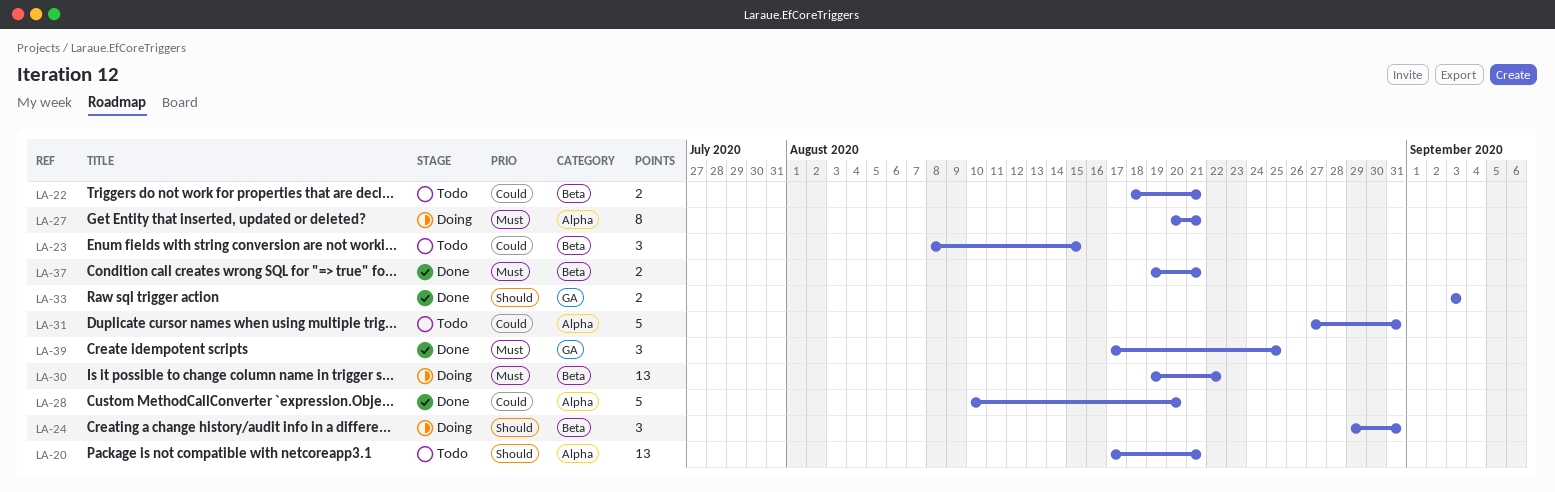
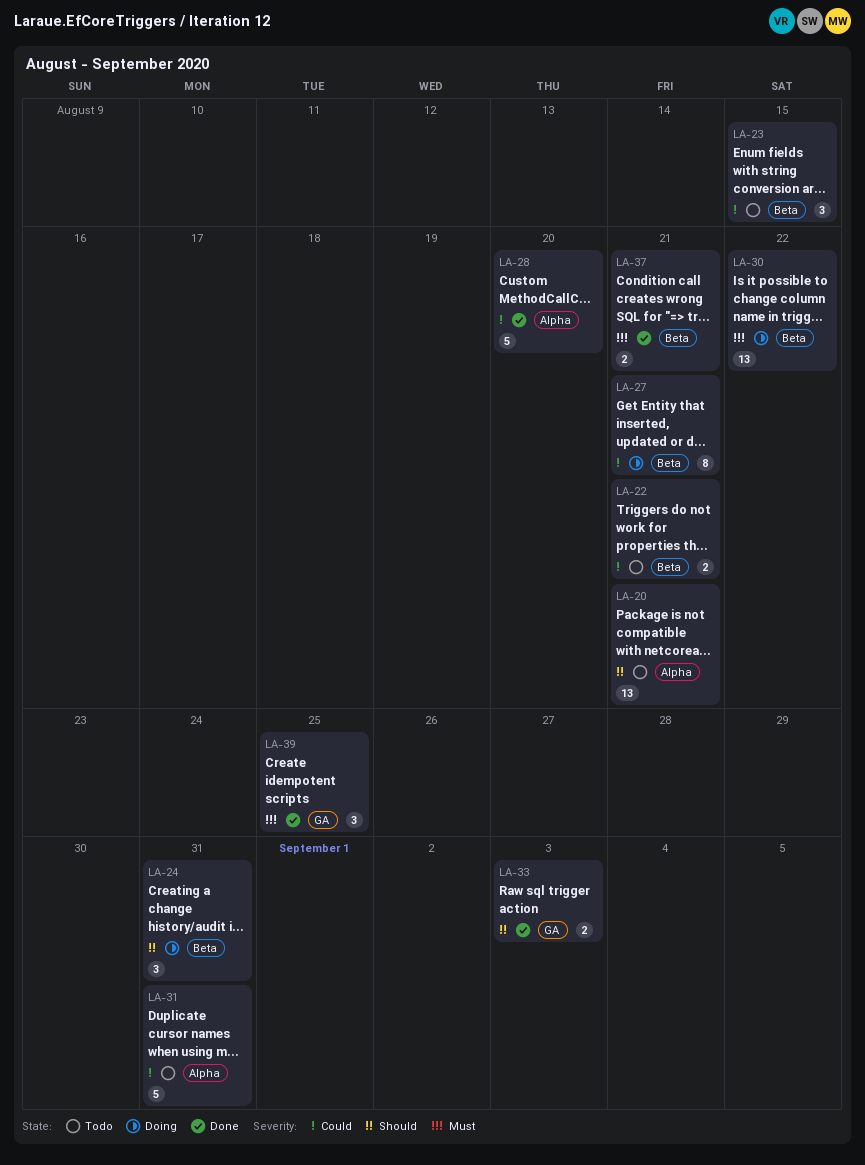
LA-27, priority: Must -> Could
LA-27, label: Alpha -> Beta

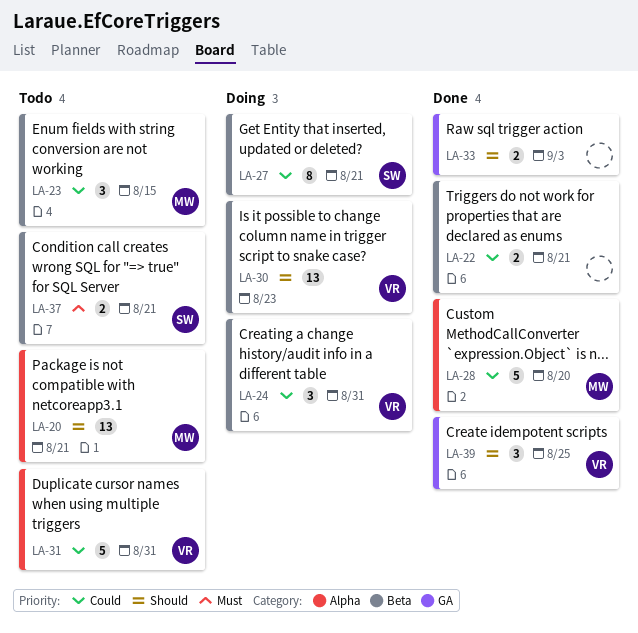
LA-22, status: Todo -> Done
LA-24, priority: Should -> Could
LA-30, priority: Must -> Should
LA-30, due: Aug 22 -> Aug 23
LA-37, status: Done -> Todo
LA-39, priority: Must -> Should

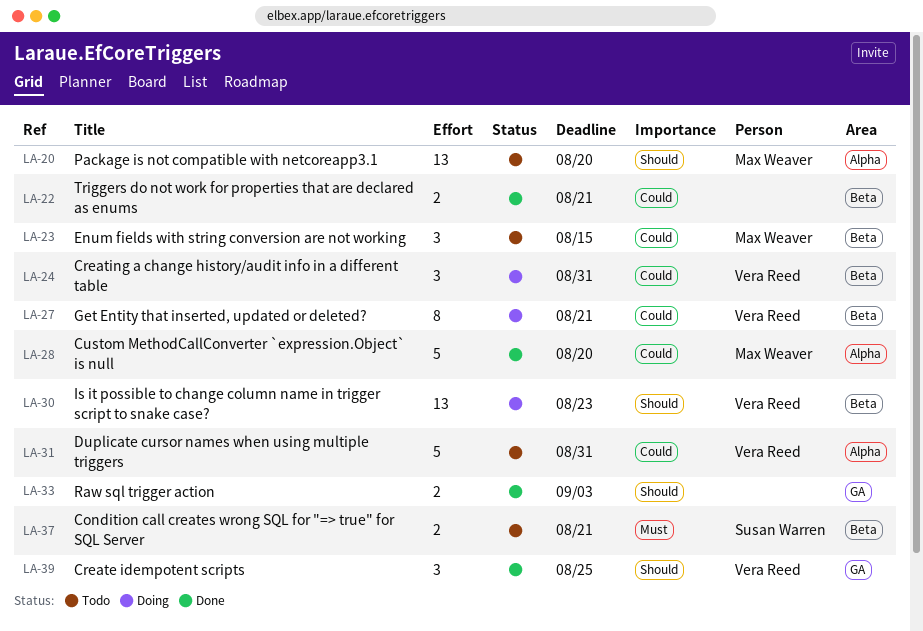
LA-20, due: Aug 21 -> Aug 20
LA-27, owner: Susan Warren -> Vera Reed

